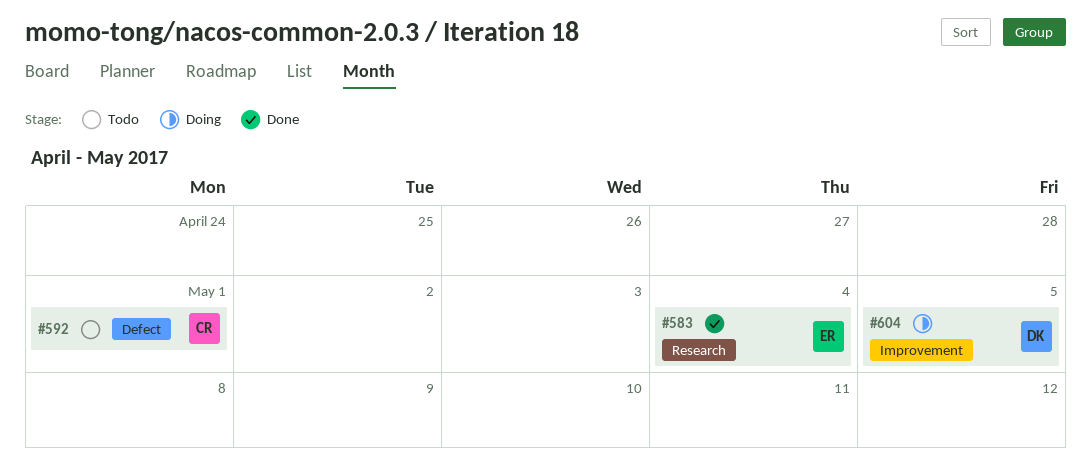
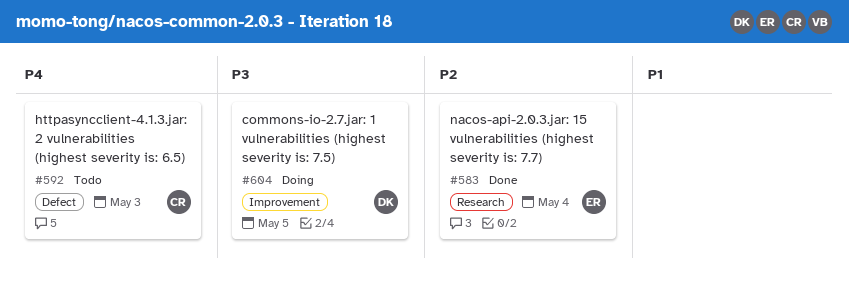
#592, due: May 1 -> May 3

